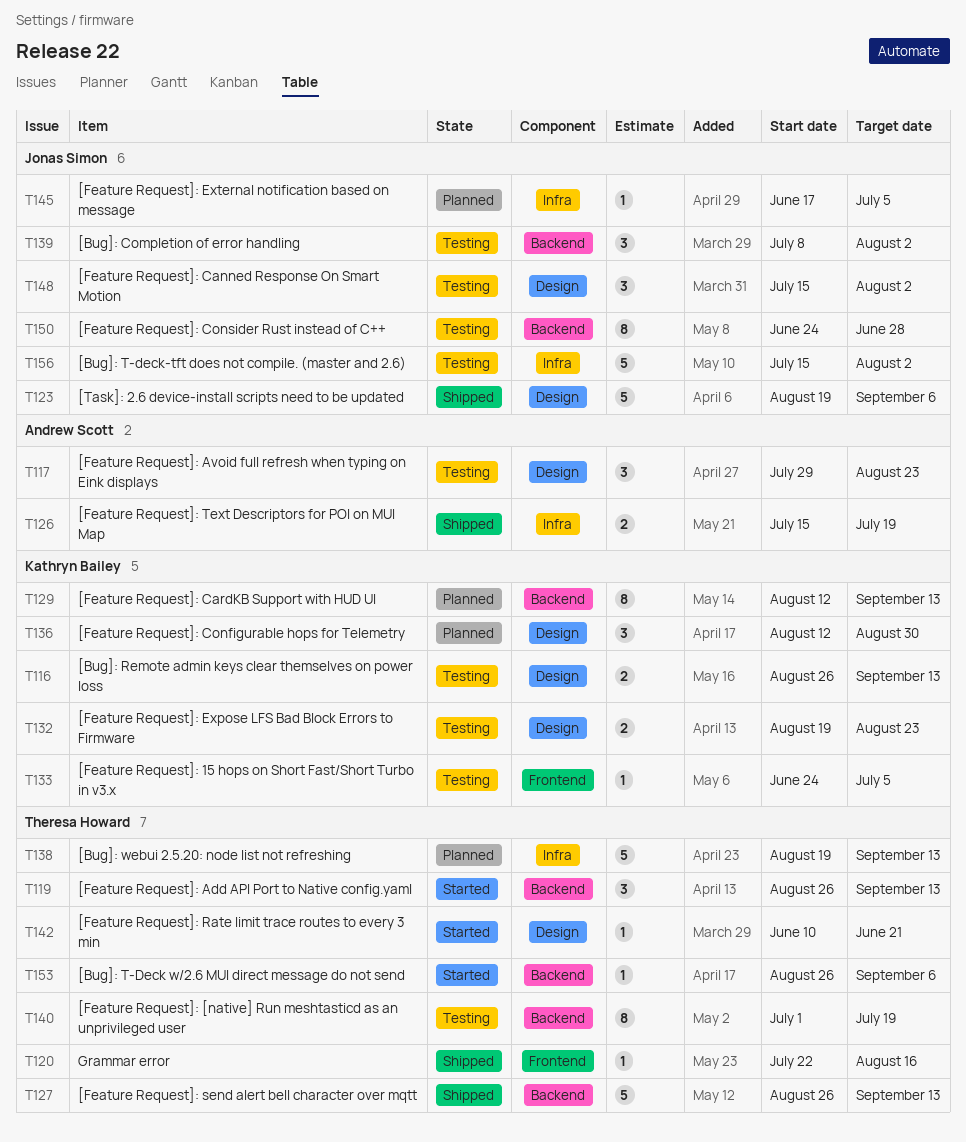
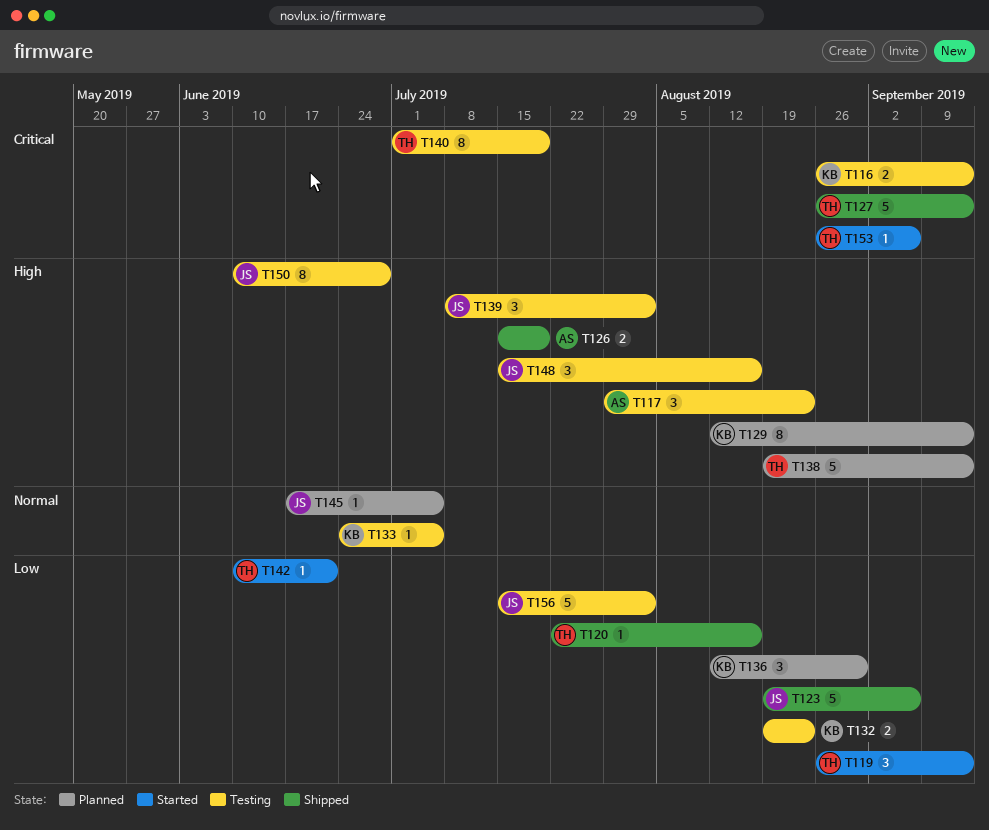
T148, due: Aug 2 -> Aug 16
T150, start: Jun 24 -> Jun 10

